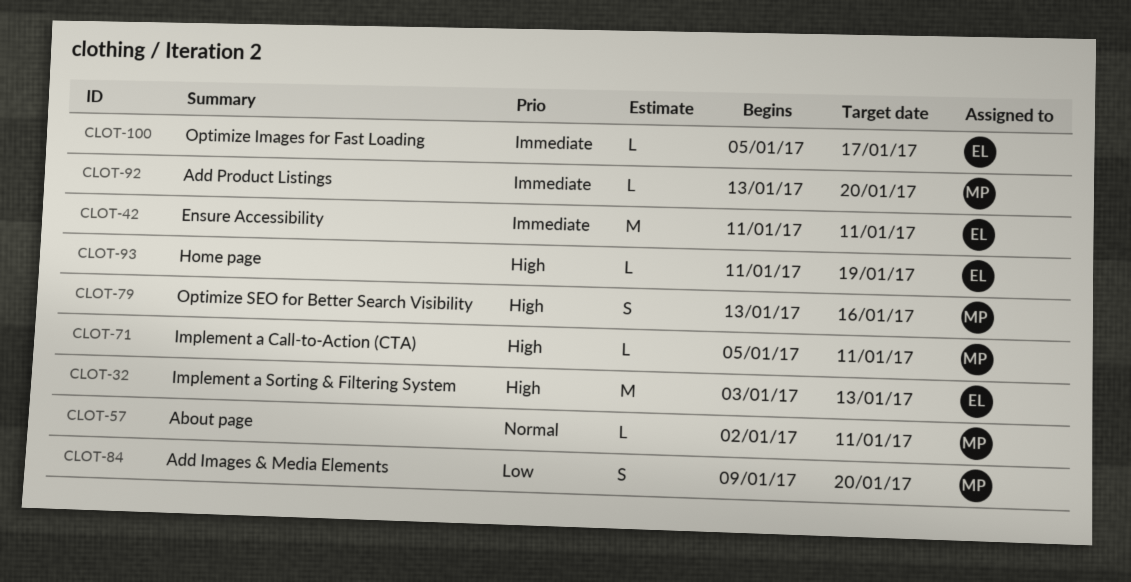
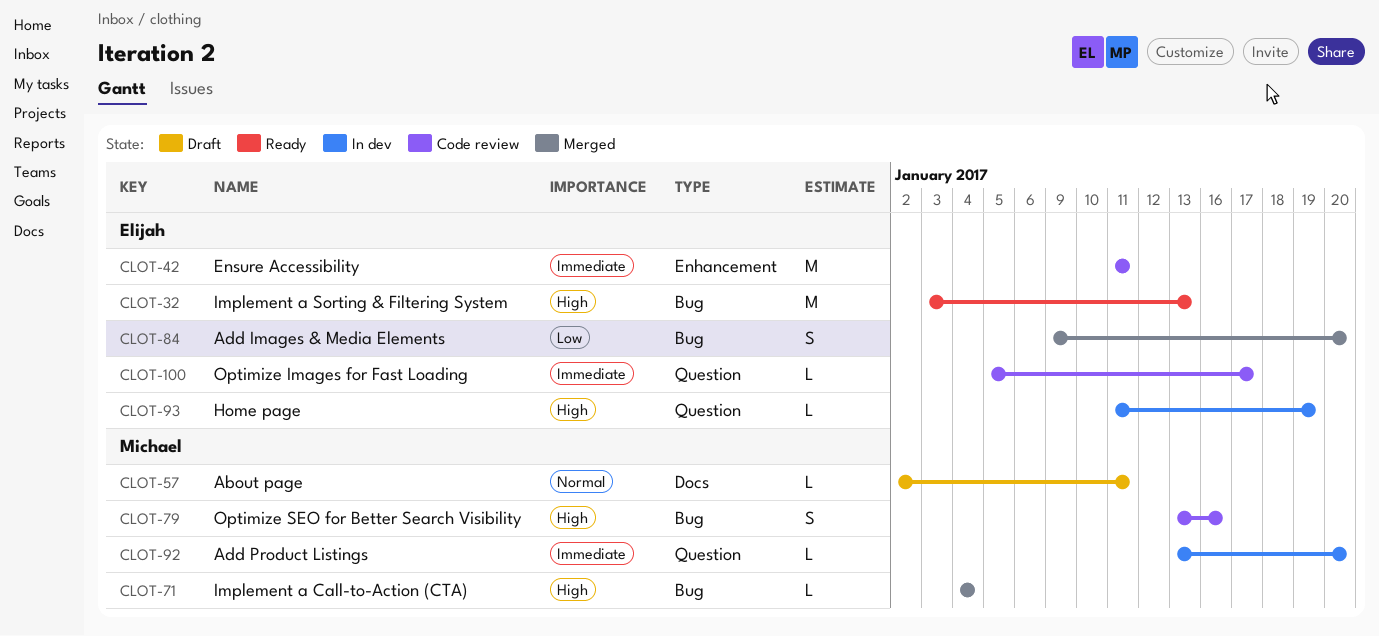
CLOT-71, start: Jan 5 -> Jan 4
CLOT-71, due: Jan 11 -> Jan 4
CLOT-84, owner: Michael -> Elijah

